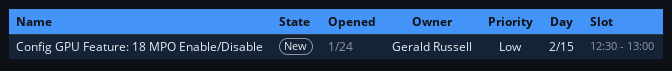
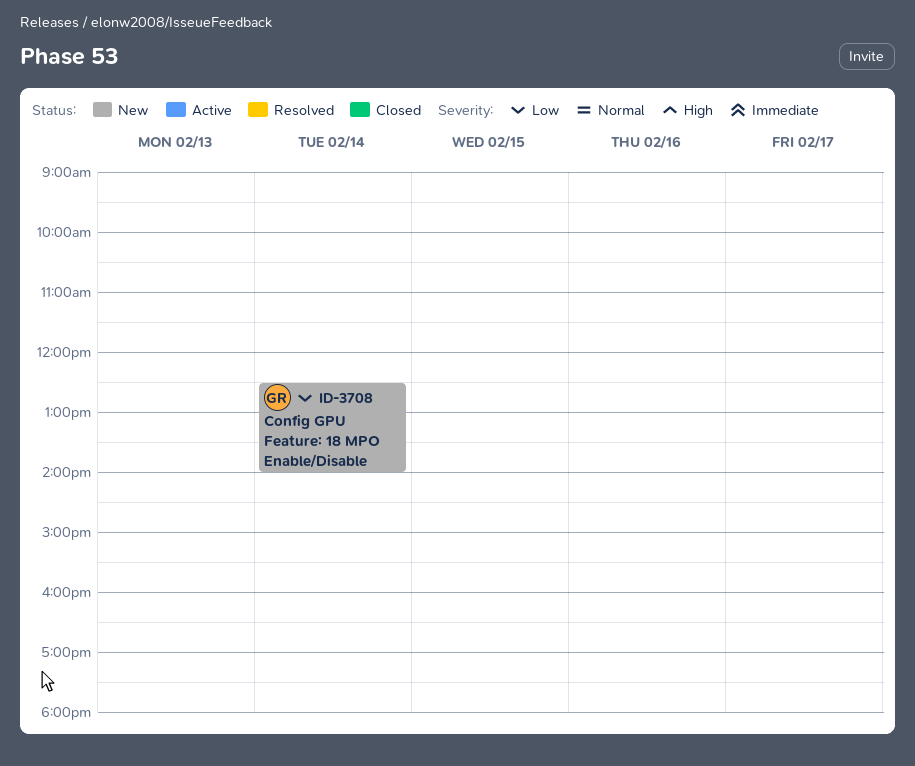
Config GPU Feature: 18 MPO Enable/Disable, day: Feb 15 -> Feb 14
Config GPU Feature: 18 MPO Enable/Disable, ends: 13:00 -> 14:00

